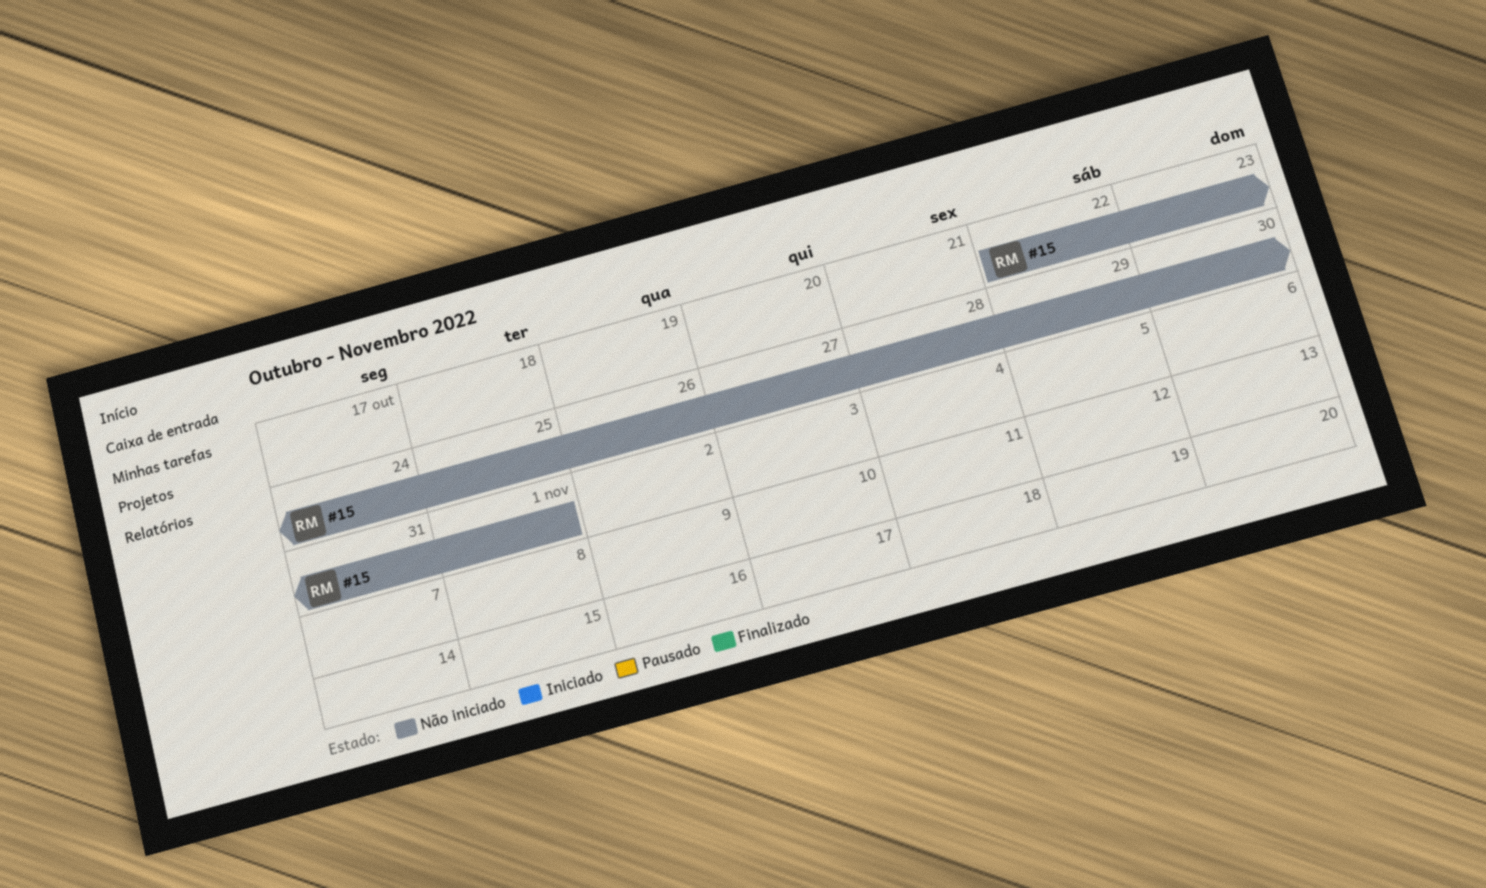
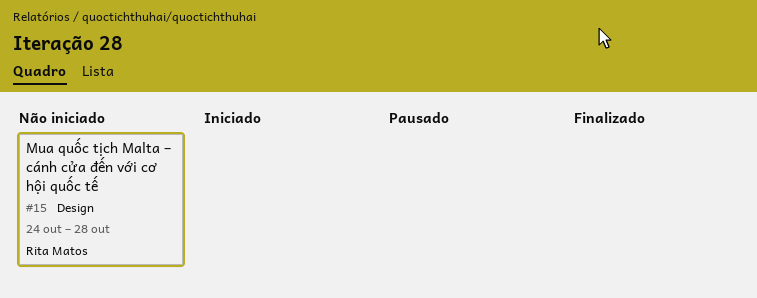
#15, start: Oct 22 -> Oct 24
#15, due: Nov 1 -> Oct 28

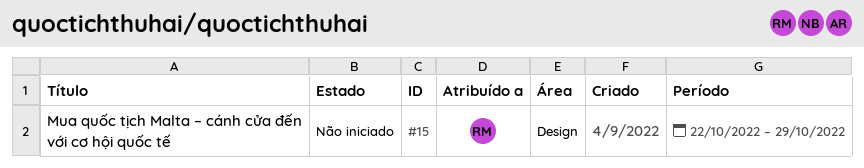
#15, start: Oct 24 -> Oct 22
#15, due: Oct 28 -> Oct 29

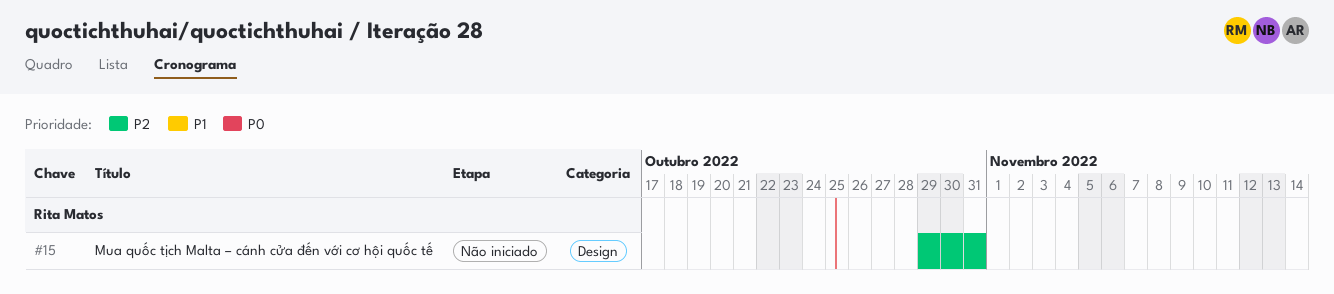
#15, start: Oct 22 -> Oct 29
#15, due: Oct 29 -> Oct 31

